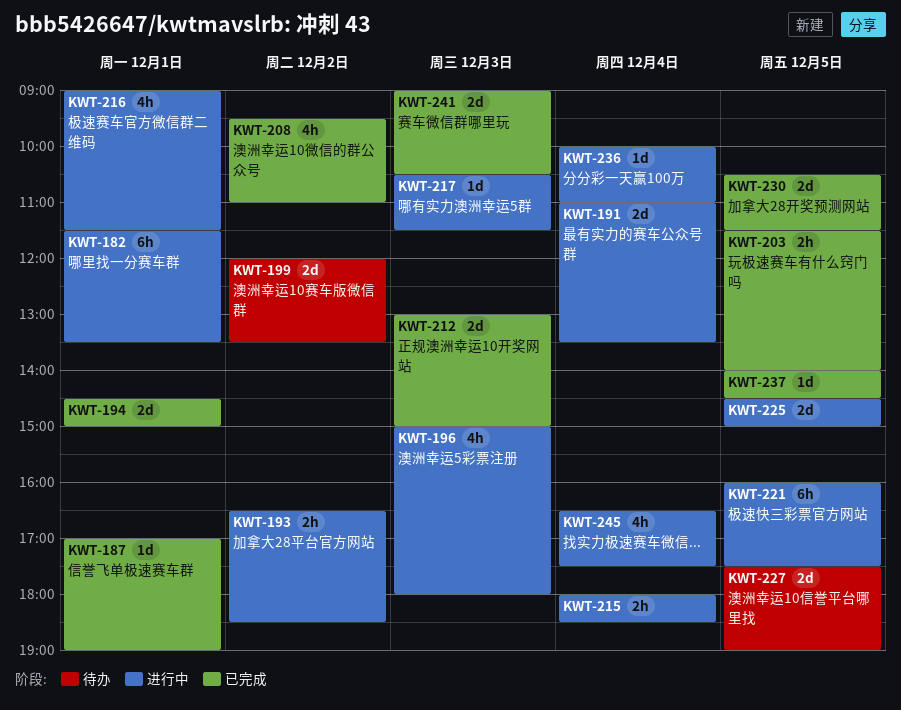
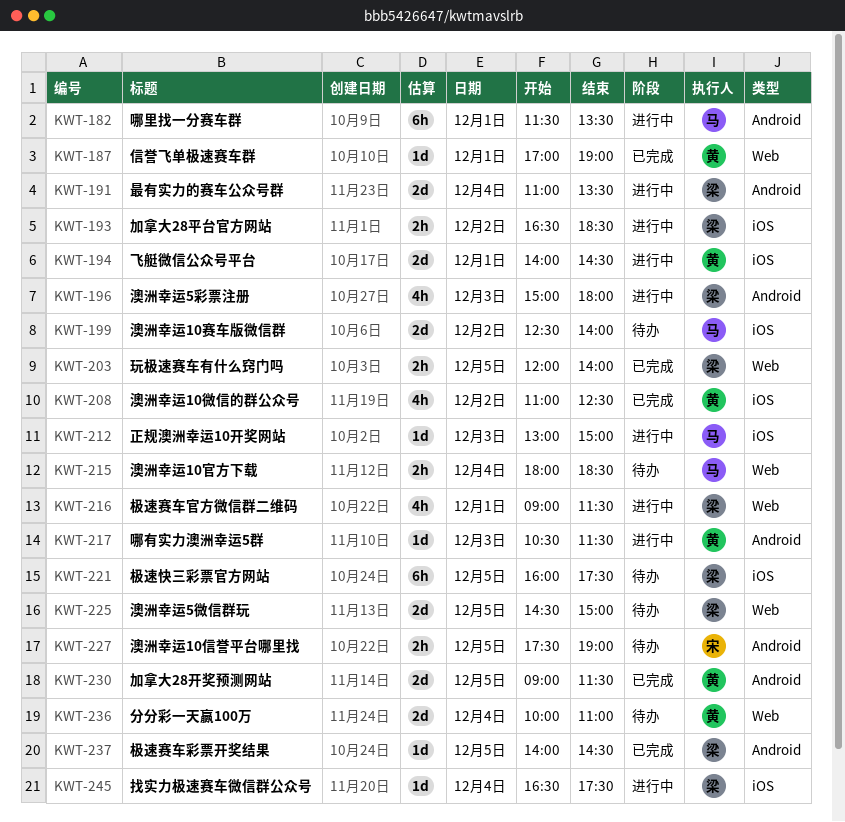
KWT-194, status: 已完成 -> 进行中
KWT-194, begins: 14:30 -> 14:00
KWT-194, ends: 15:00 -> 14:30
KWT-199, begins: 12:00 -> 12:30
KWT-199, ends: 13:30 -> 14:00
KWT-203, begins: 11:30 -> 12:00
KWT-208, begins: 09:30 -> 11:00
KWT-208, ends: 11:00 -> 12:30
KWT-212, status: 已完成 -> 进行中
KWT-212, estimate: 2d -> 1d
KWT-215, status: 进行中 -> 待办
KWT-221, status: 进行中 -> 待办
KWT-225, status: 进行中 -> 待办
KWT-227, estimate: 2d -> 2h
KWT-230, begins: 10:30 -> 09:00
KWT-236, status: 进行中 -> 待办
KWT-236, estimate: 1d -> 2d
KWT-241: present -> none
KWT-245, estimate: 4h -> 1d

